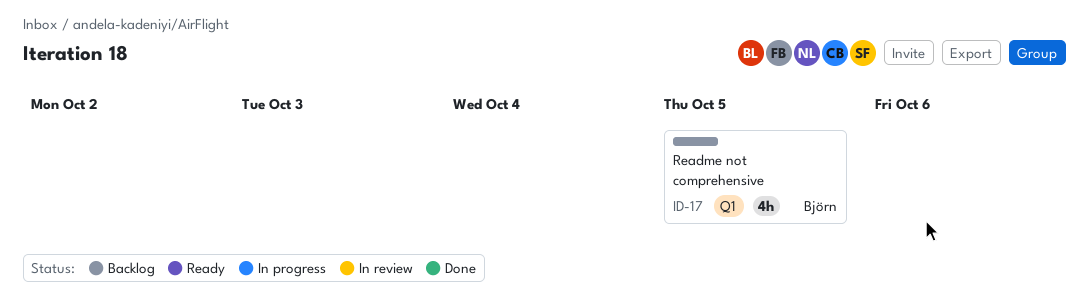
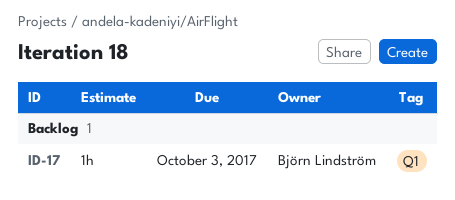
ID-17, estimate: 4h -> 1h
ID-17, due: Oct 5 -> Oct 3

